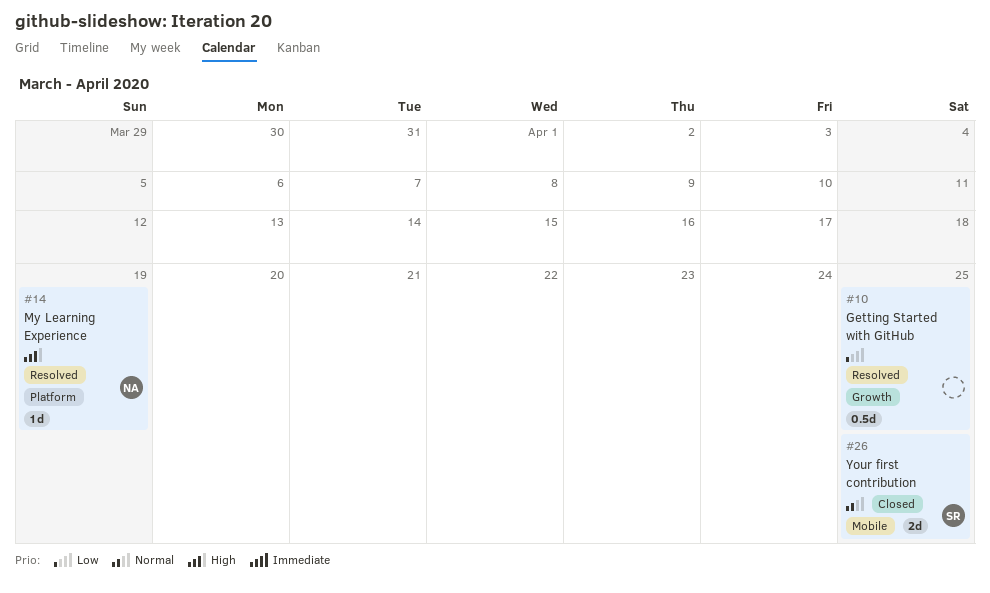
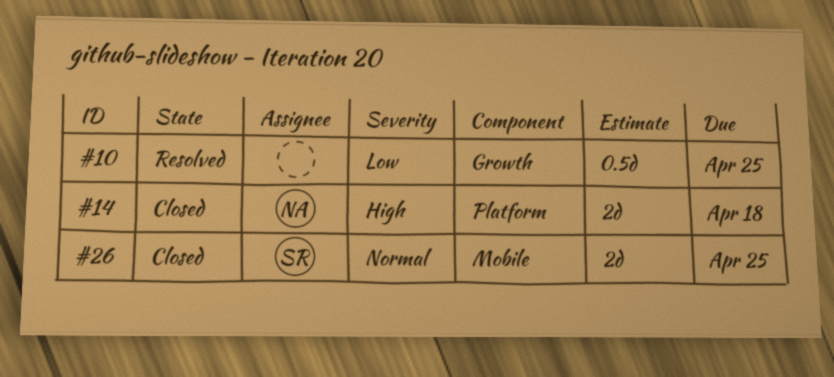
#14, status: Resolved -> Closed
#14, estimate: 1d -> 2d
#14, due: Apr 19 -> Apr 18

